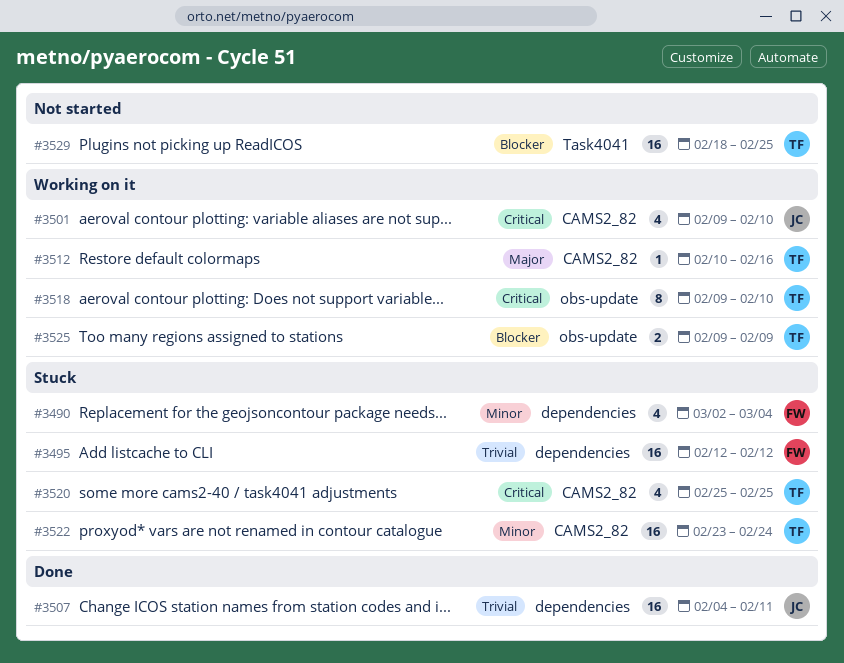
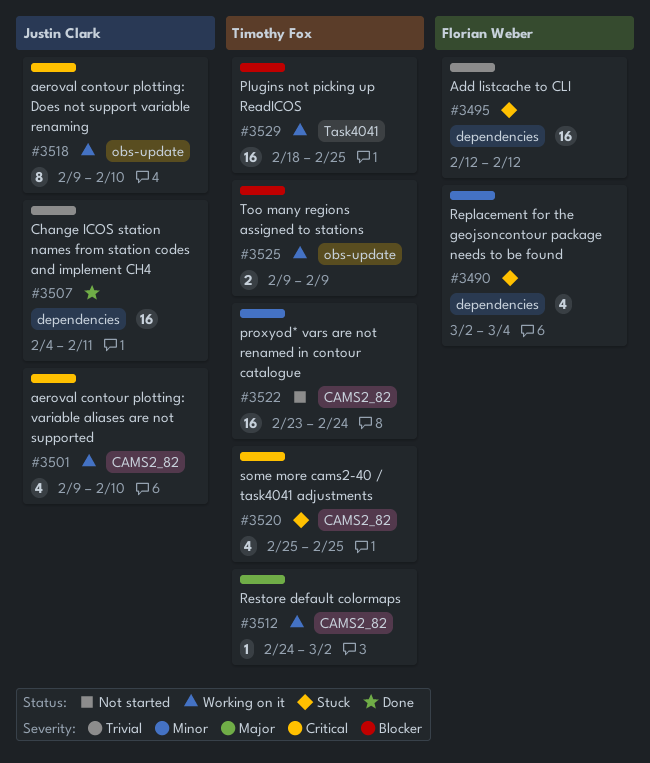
#3512, start: Feb 10 -> Feb 24
#3512, due: Feb 16 -> Mar 2
#3518, owner: Timothy Fox -> Justin Clark
#3522, status: Stuck -> Not started
#3529, status: Not started -> Working on it

